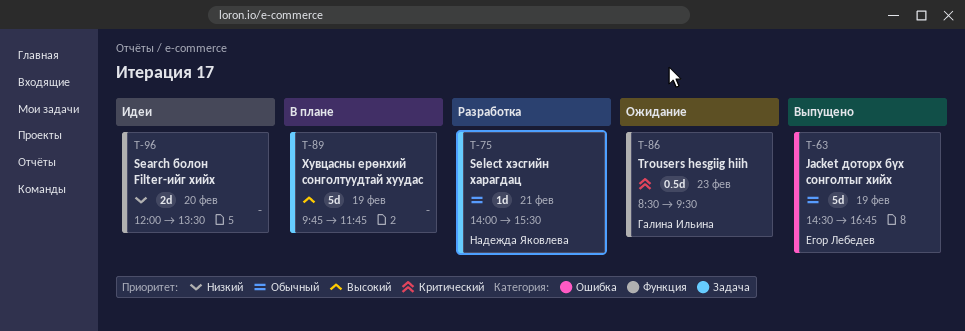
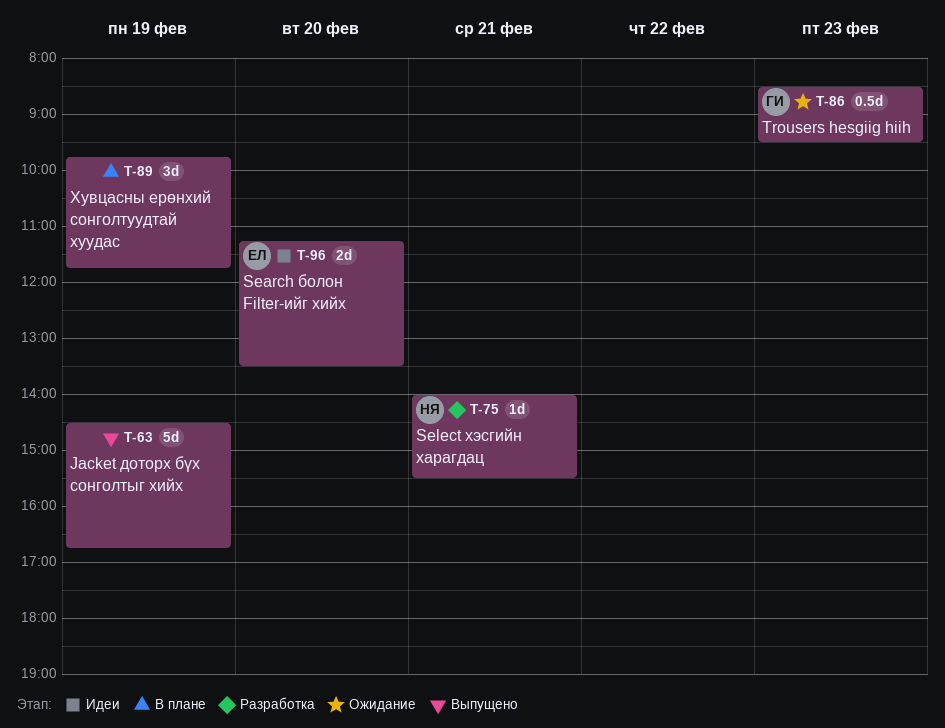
T-63, owner: Егор Лебедев -> none
T-89, estimate: 5d -> 3d
T-96, owner: none -> Егор Лебедев
T-96, begins: 12:00 -> 11:15

